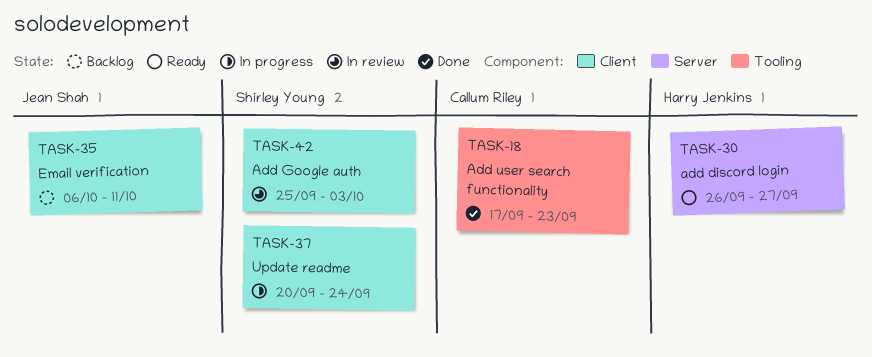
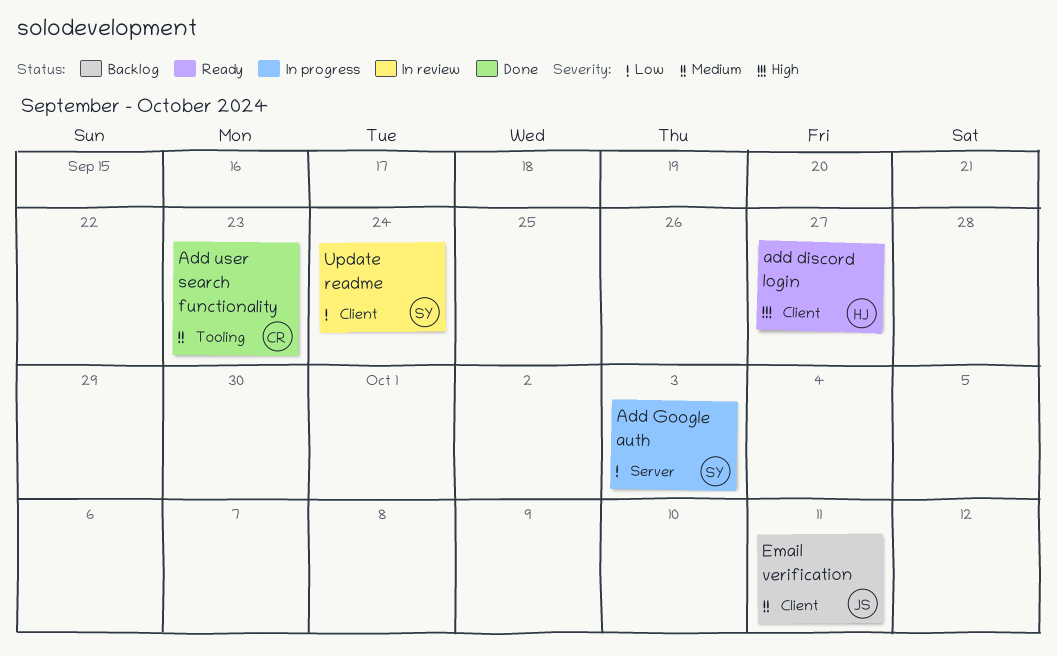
add discord login, label: Server -> Client
Add Google auth, status: In review -> In progress
Add Google auth, label: Client -> Server
Update readme, status: In progress -> In review

